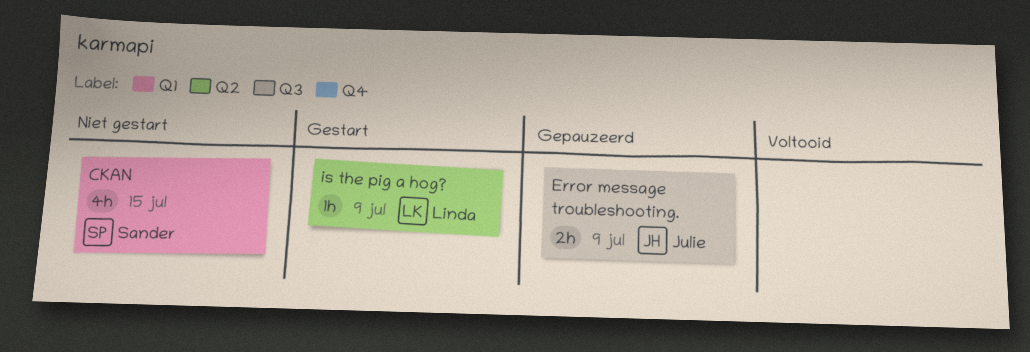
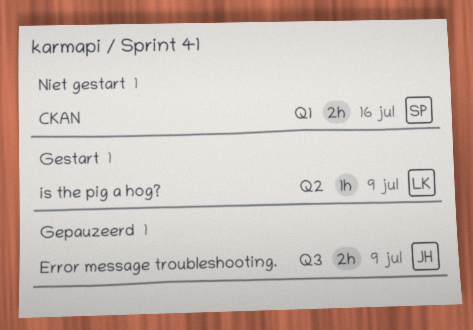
CKAN, estimate: 4h -> 2h
CKAN, due: Jul 15 -> Jul 16

